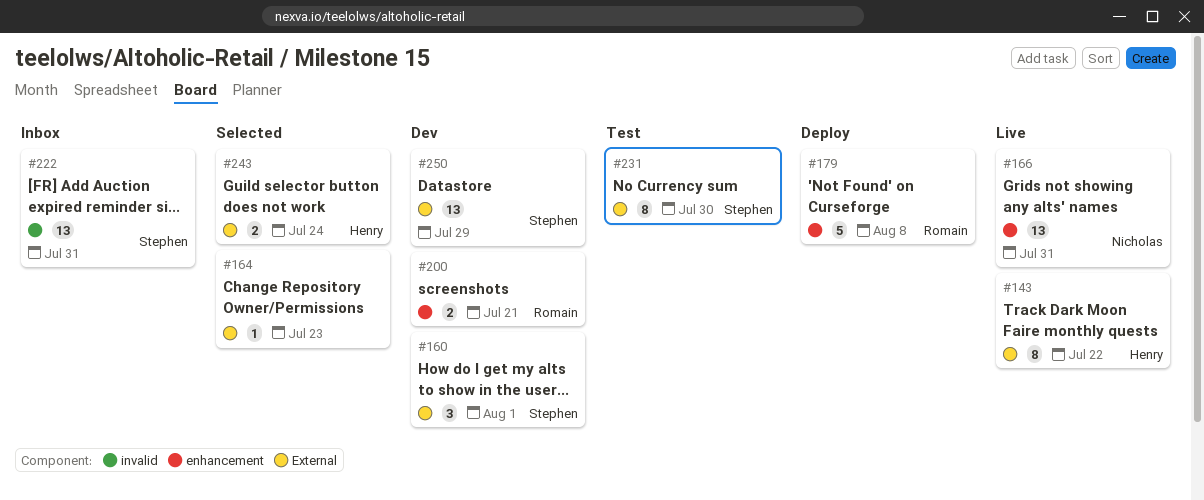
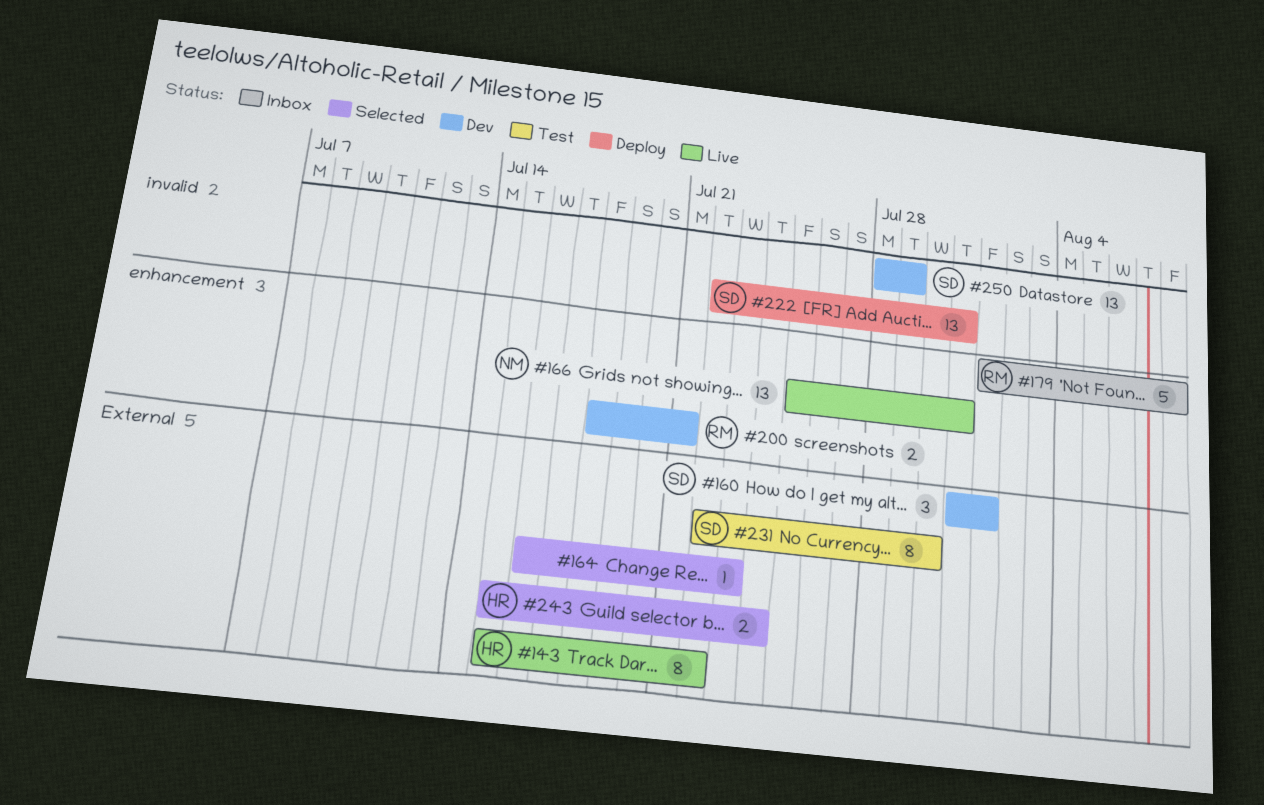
#179, status: Deploy -> Inbox
#222, status: Inbox -> Deploy
#250, label: External -> invalid

